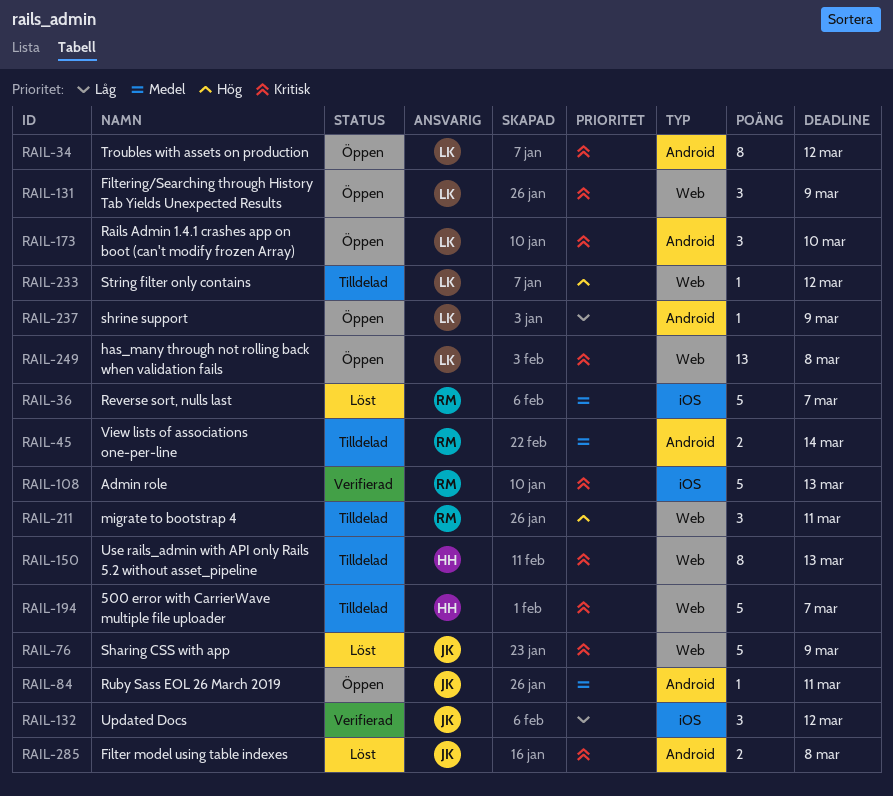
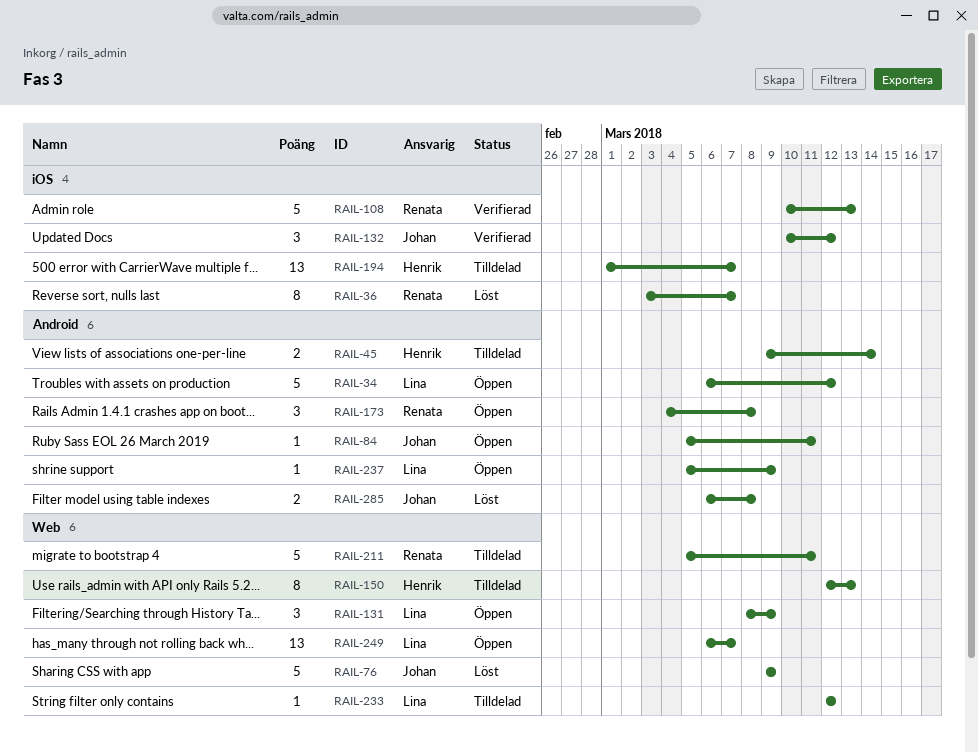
RAIL-34, estimate: 8 -> 5
RAIL-36, estimate: 5 -> 8
RAIL-45, owner: Renata -> Henrik
RAIL-173, owner: Lina -> Renata
RAIL-173, due: Mar 10 -> Mar 8
RAIL-194, label: Web -> iOS
RAIL-194, estimate: 5 -> 13
RAIL-211, estimate: 3 -> 5
RAIL-249, due: Mar 8 -> Mar 7

